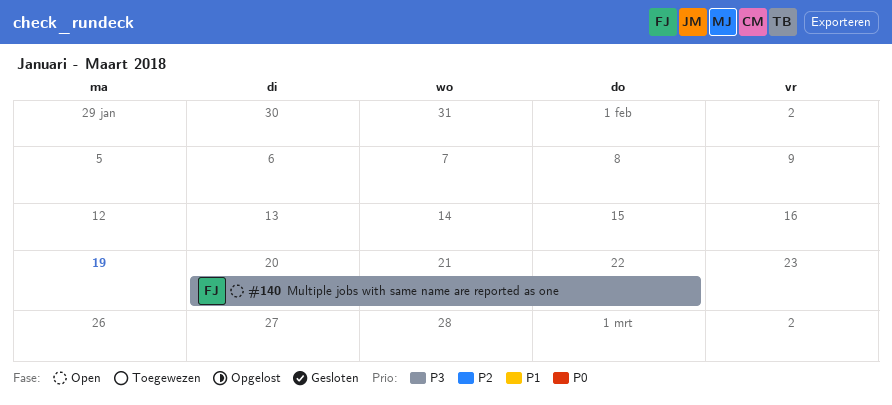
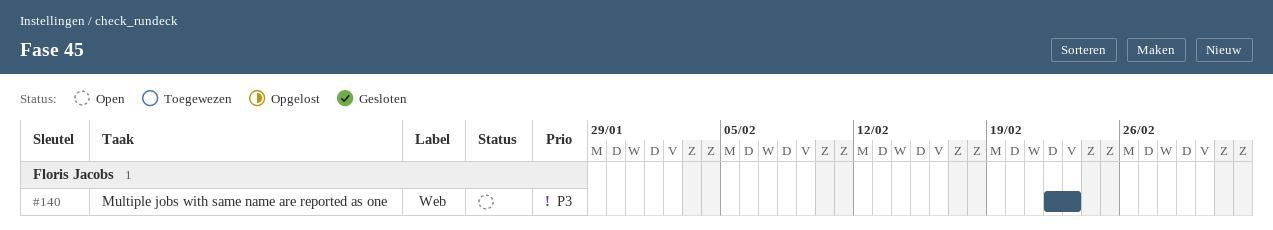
#140, start: Feb 20 -> Feb 22
#140, due: Feb 22 -> Feb 23

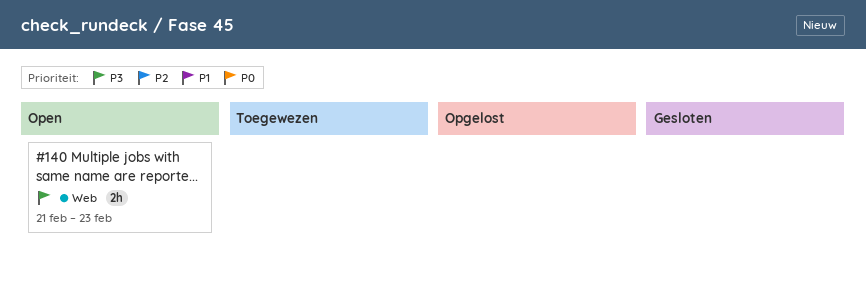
#140, start: Feb 22 -> Feb 21

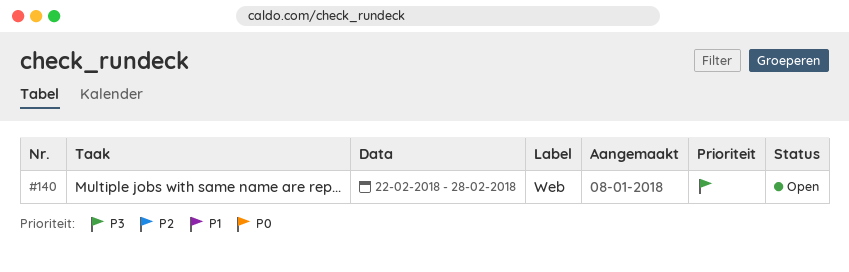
#140, start: Feb 21 -> Feb 22
#140, due: Feb 23 -> Feb 28

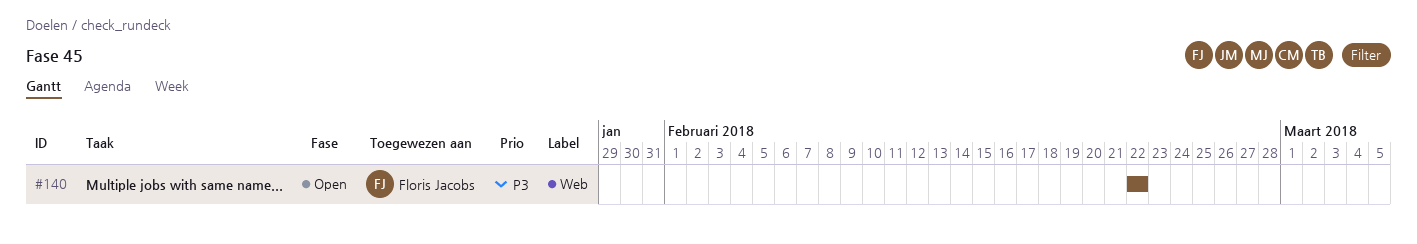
#140, due: Feb 28 -> Feb 22

